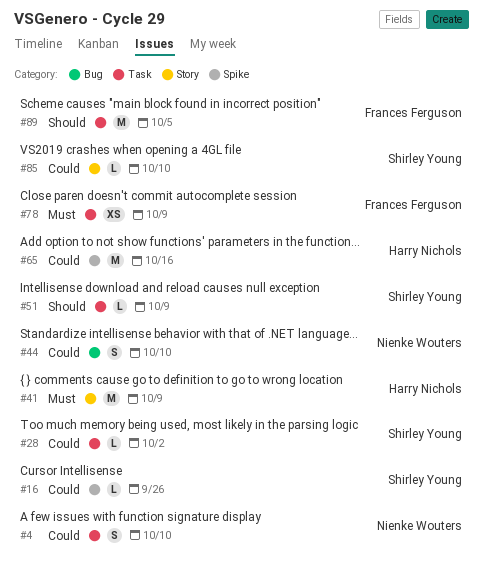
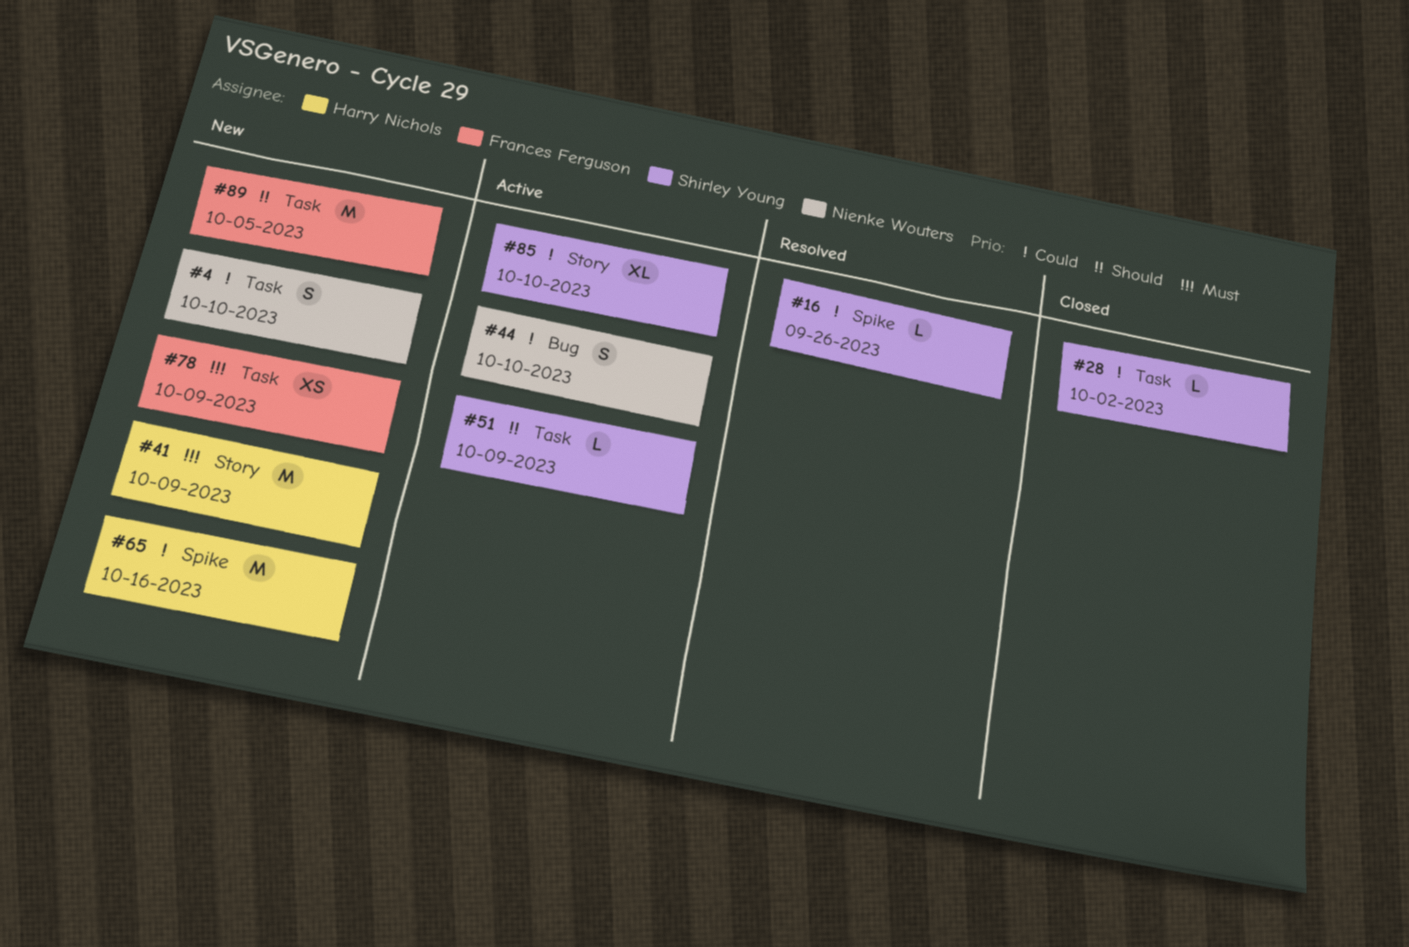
#85, estimate: L -> XL

